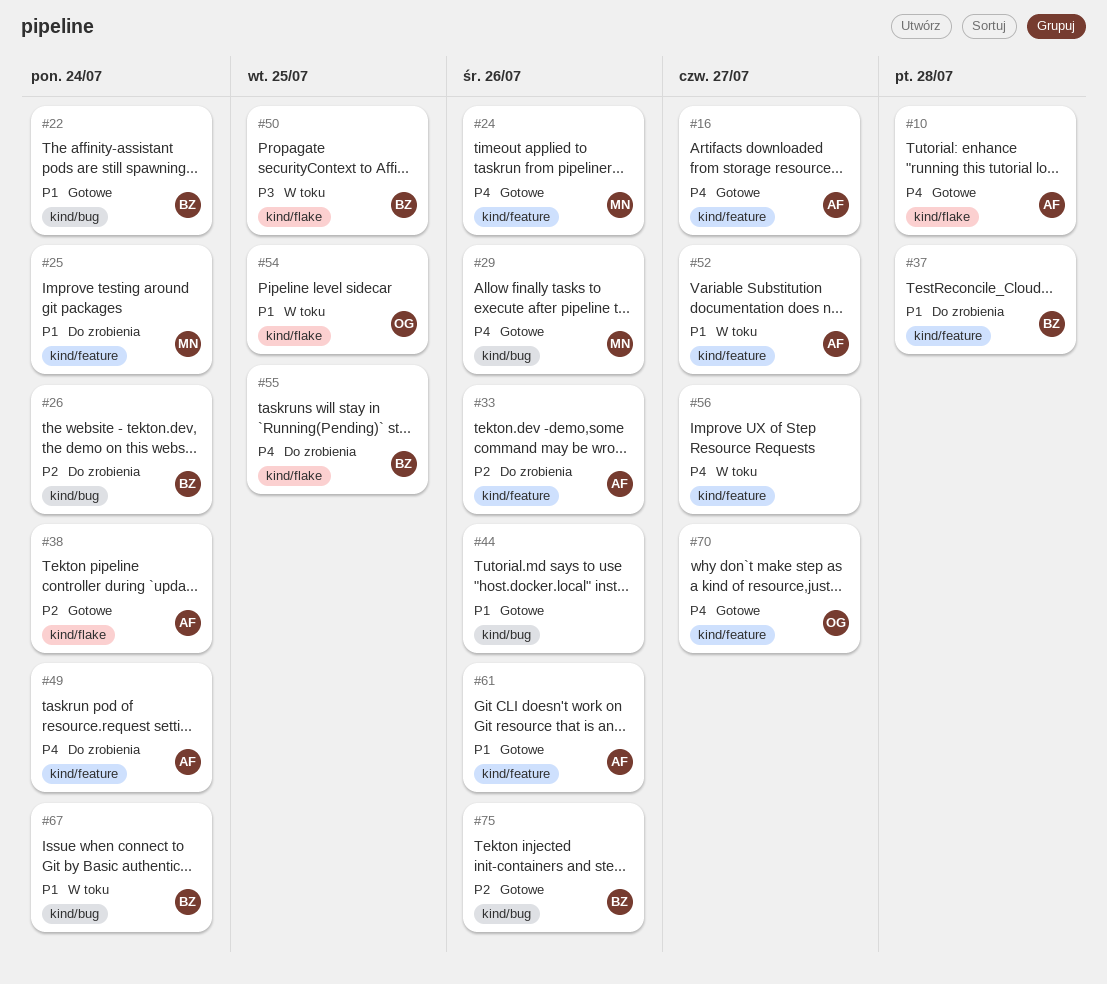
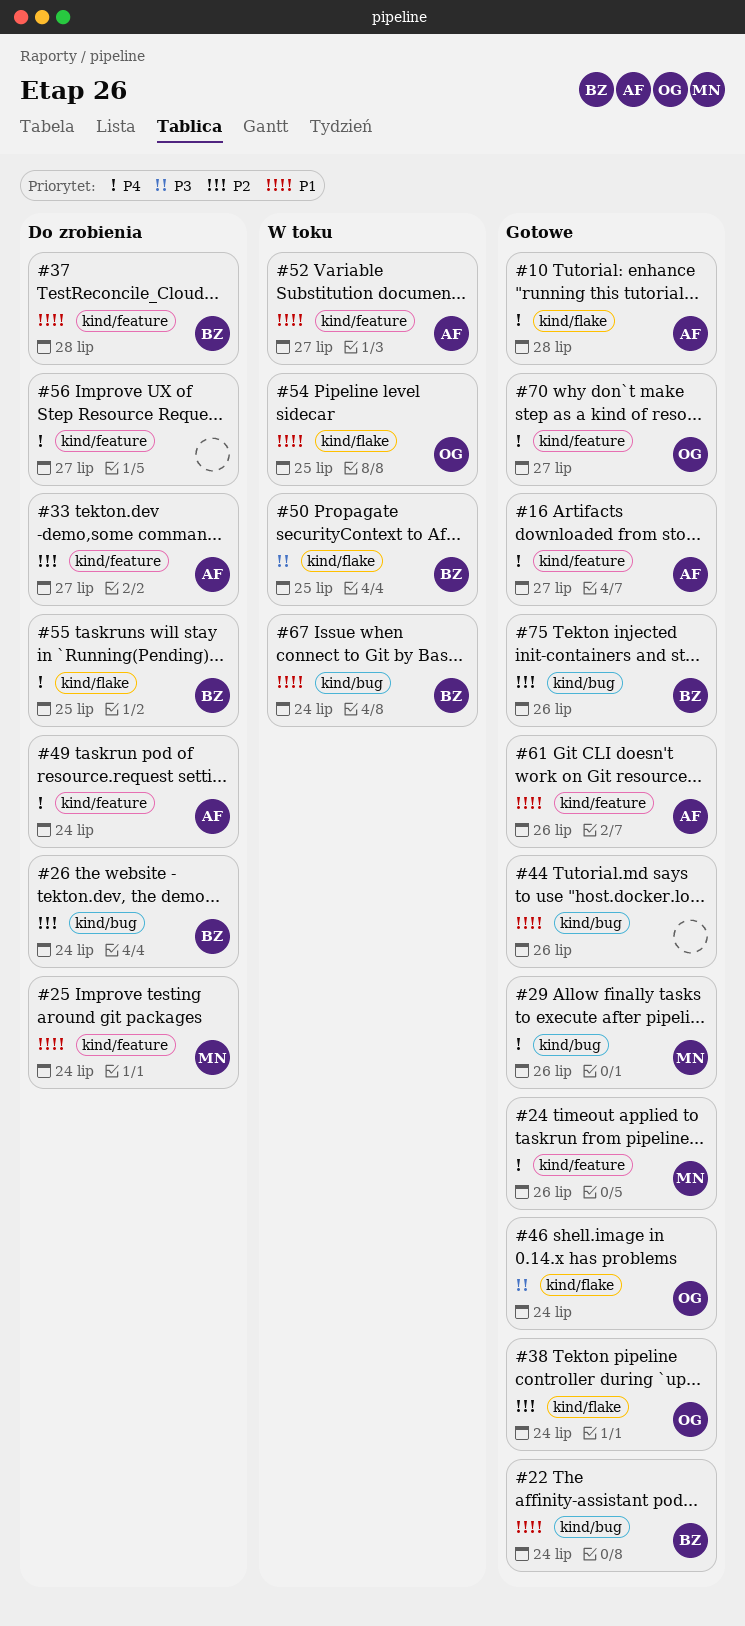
#33, due: Jul 26 -> Jul 27
#38, owner: AF -> OG
#46: none -> present
#56, status: W toku -> Do zrobienia

